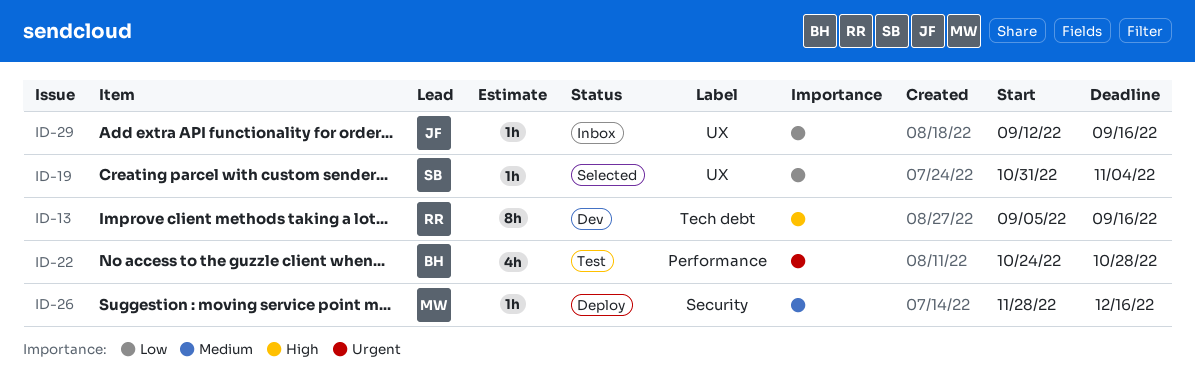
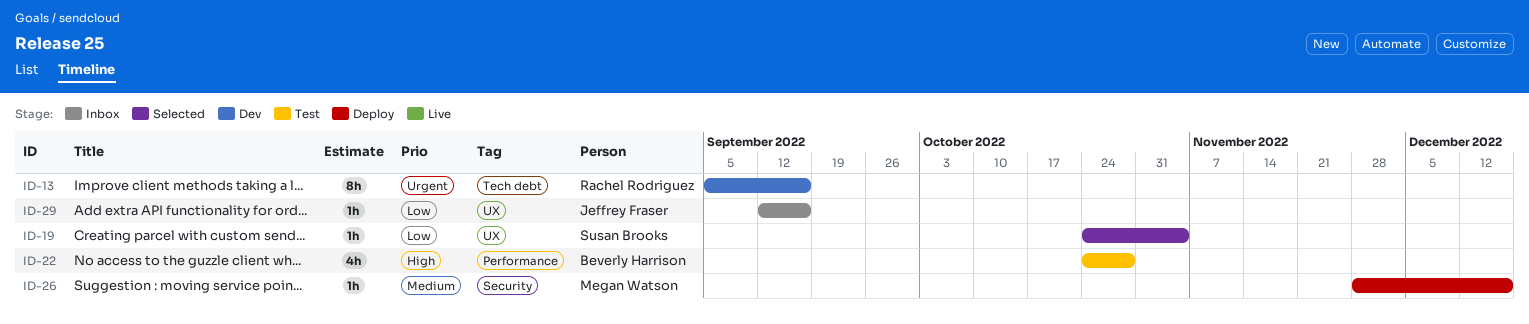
ID-13, priority: High -> Urgent
ID-19, start: Oct 31 -> Oct 24
ID-22, priority: Urgent -> High

